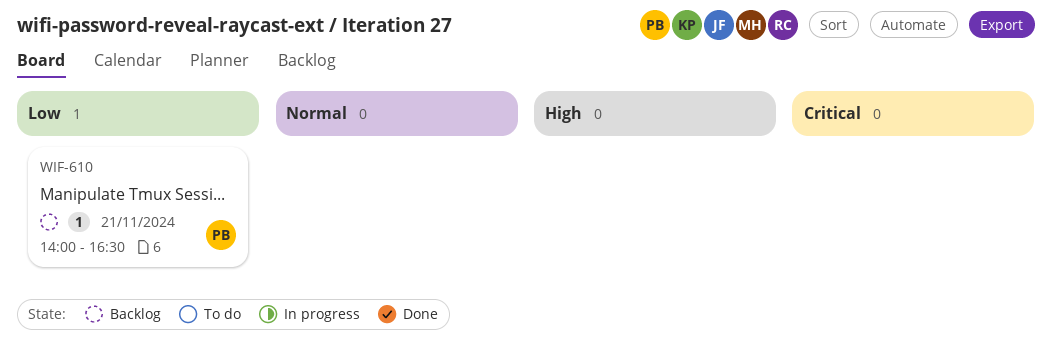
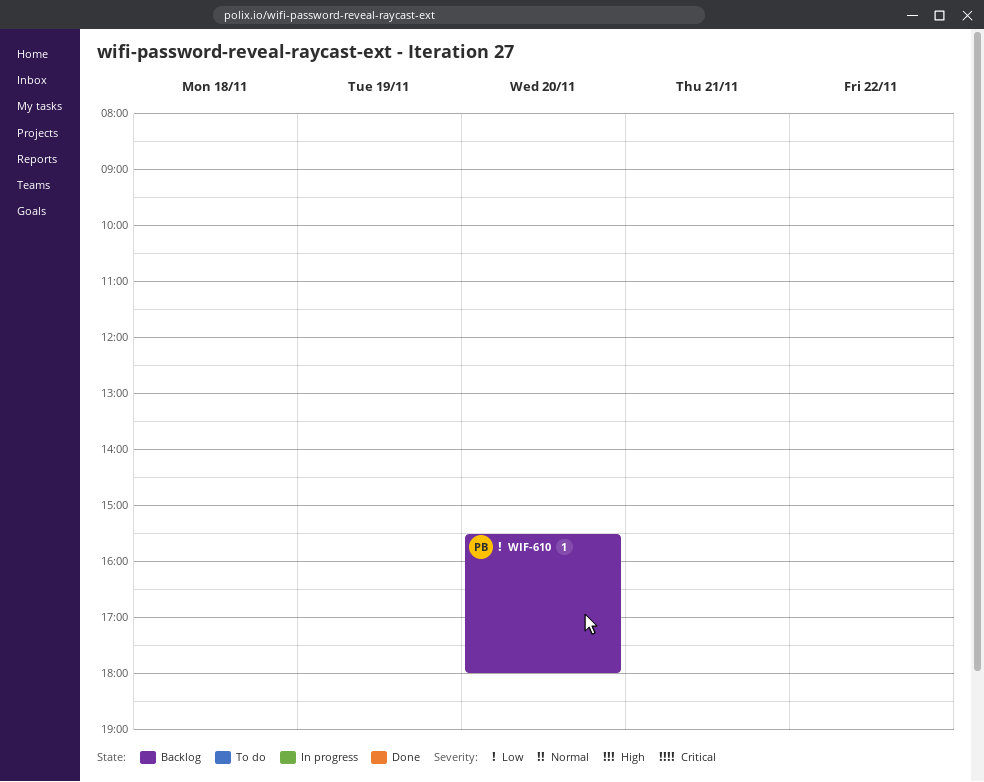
WIF-610, day: Nov 21 -> Nov 20
WIF-610, begins: 14:00 -> 15:30
WIF-610, ends: 16:30 -> 18:00

